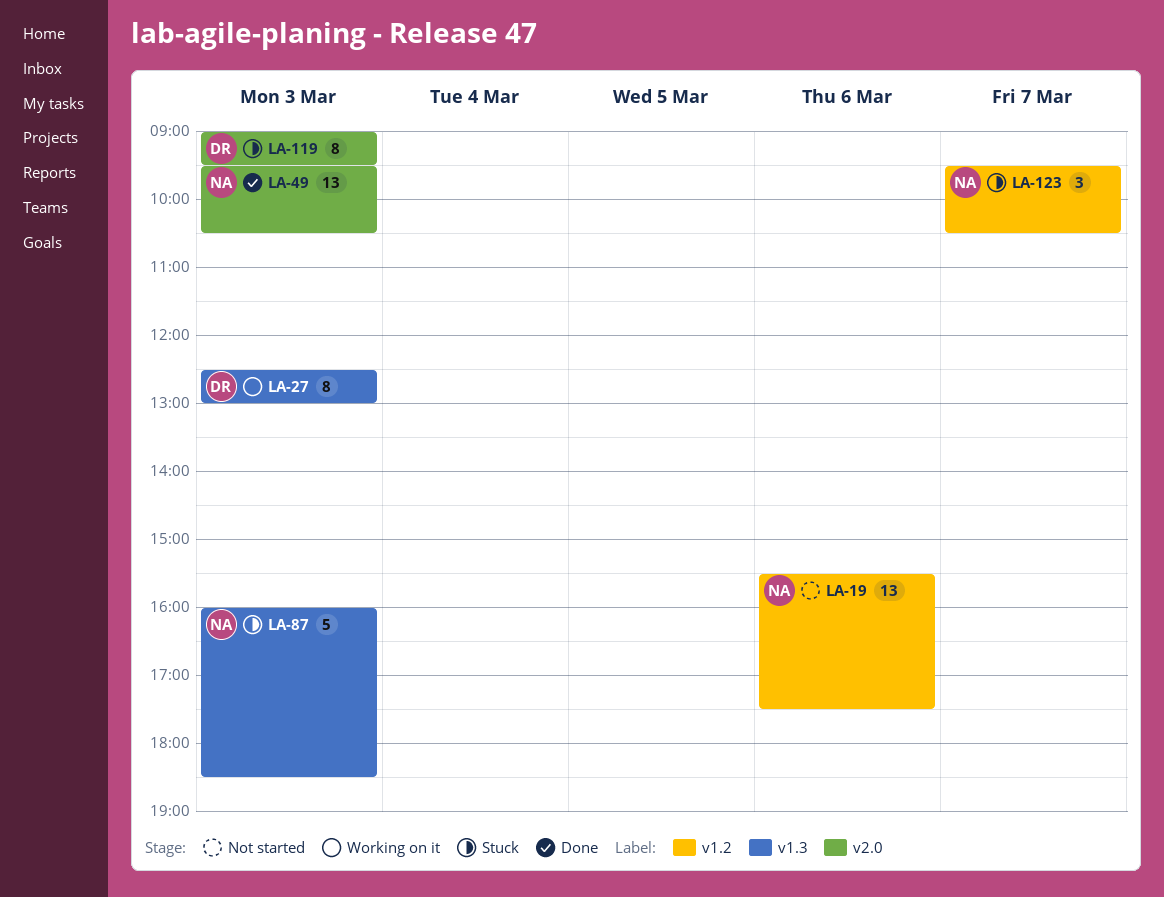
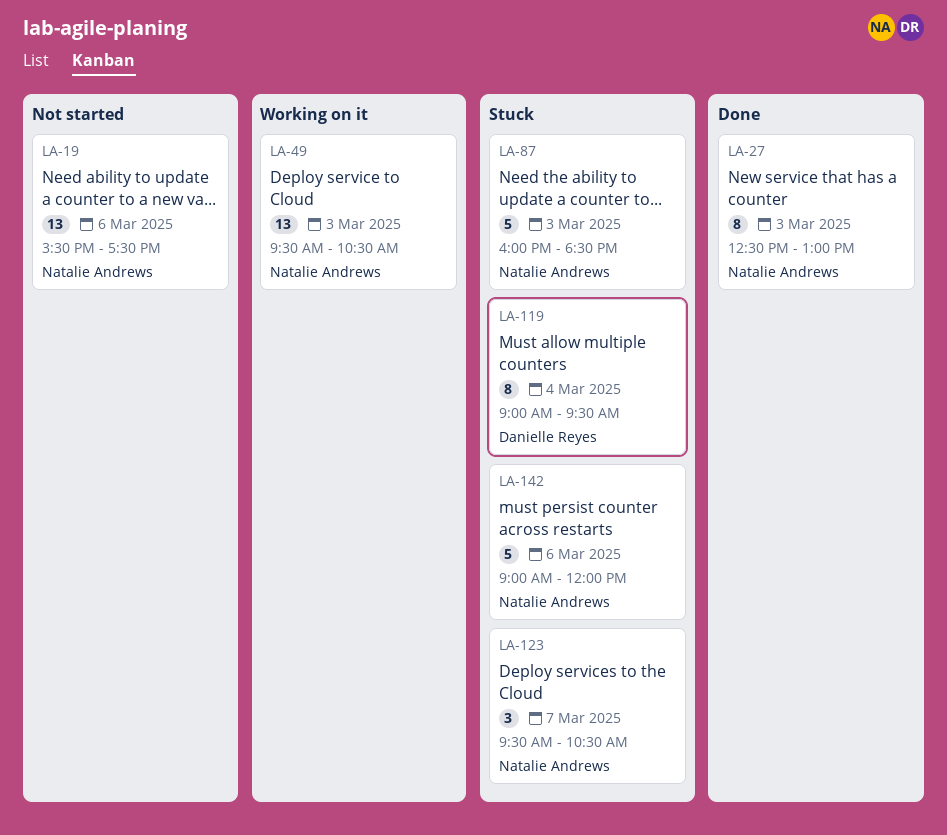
LA-27, status: Working on it -> Done
LA-27, owner: Danielle Reyes -> Natalie Andrews
LA-49, status: Done -> Working on it
LA-119, day: Mar 3 -> Mar 4
LA-142: none -> present

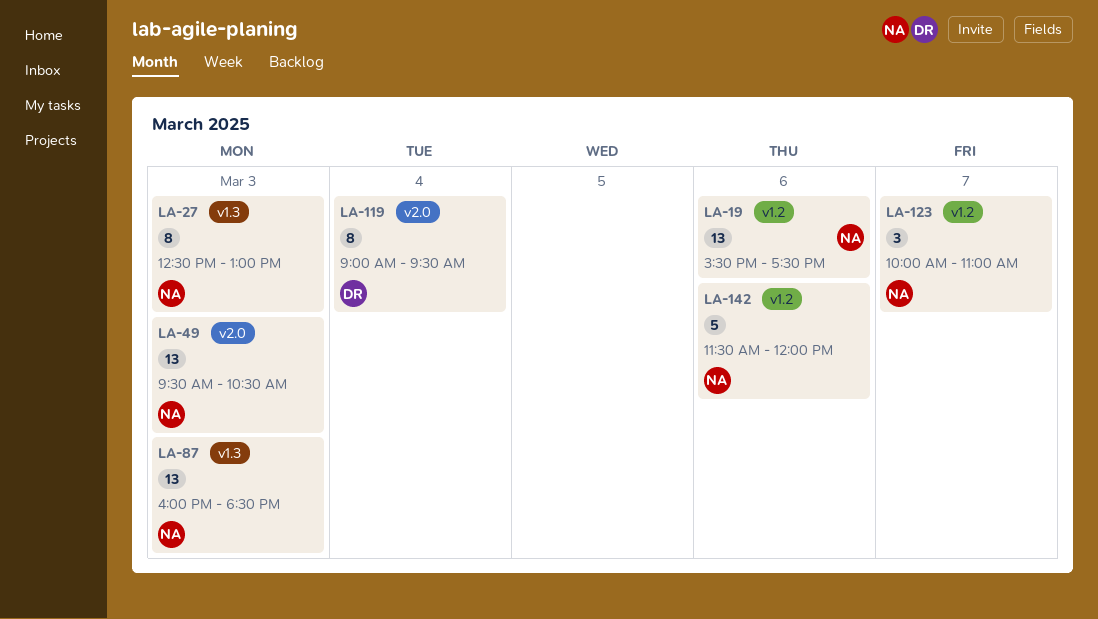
LA-87, estimate: 5 -> 13
LA-123, begins: 09:30 -> 10:00
LA-123, ends: 10:30 -> 11:00
LA-142, begins: 09:00 -> 11:30

